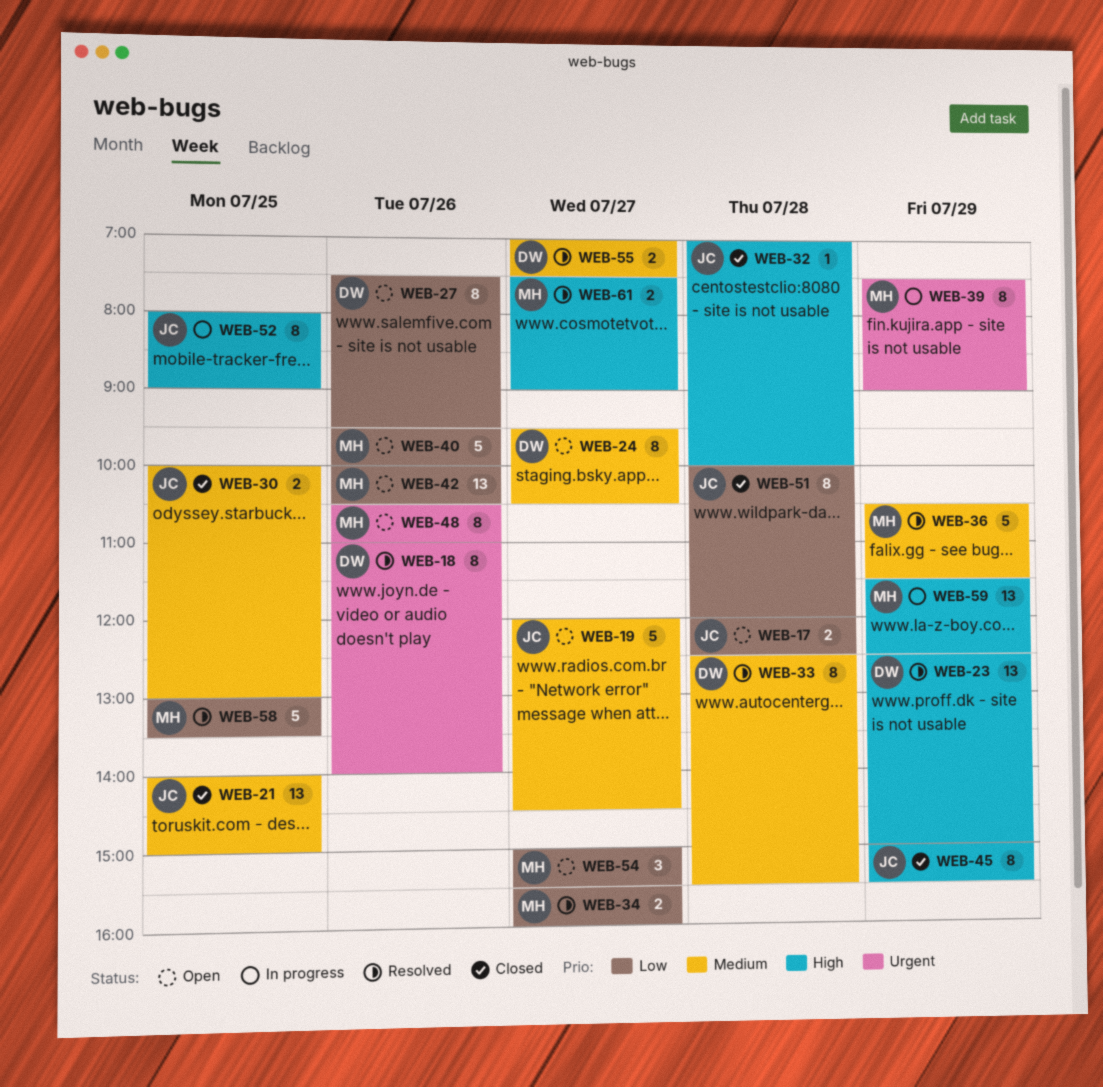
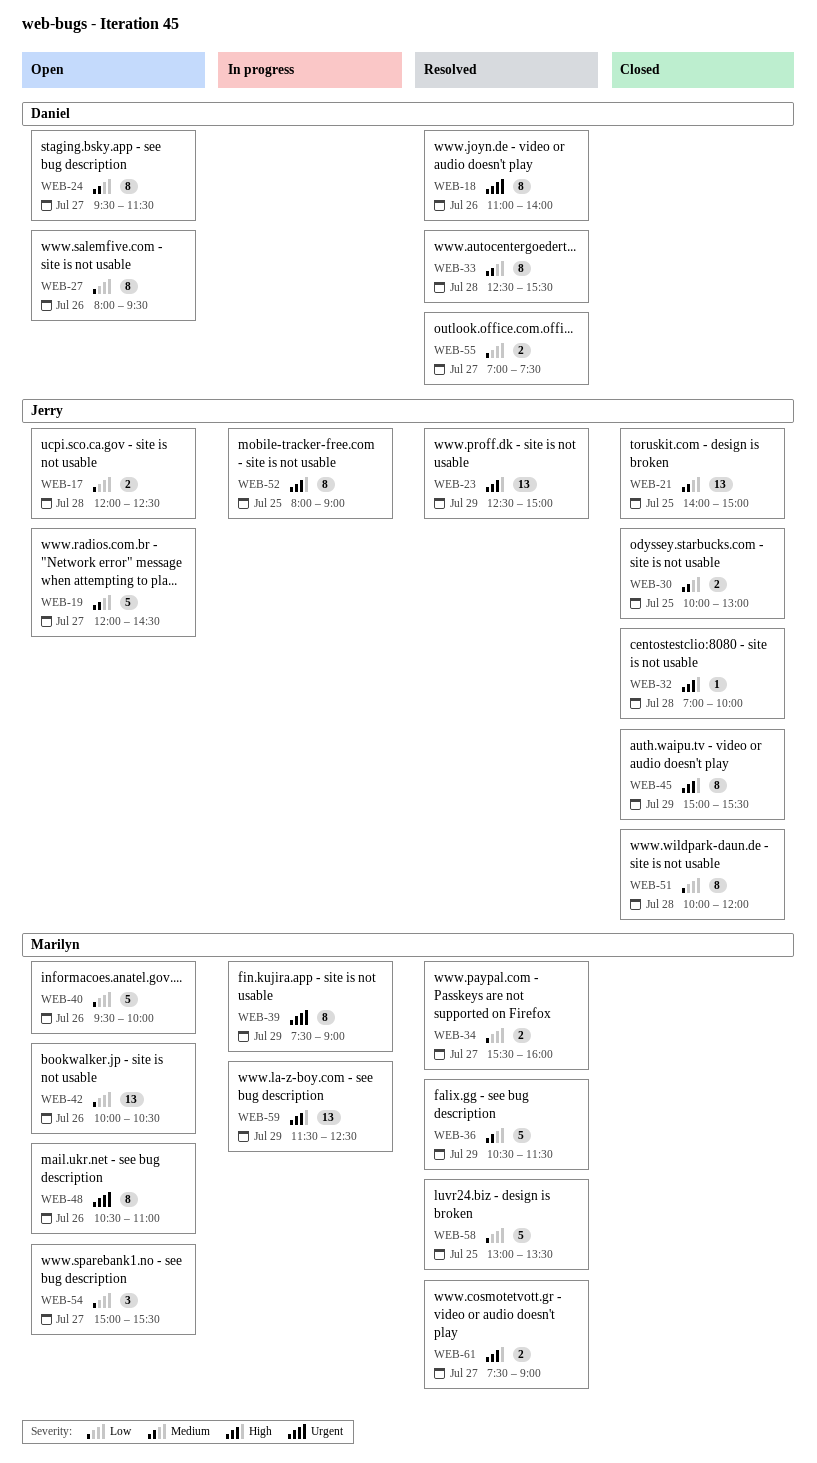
WEB-23, owner: Daniel -> Jerry
WEB-24, ends: 10:30 -> 11:30
WEB-27, begins: 07:30 -> 08:00
WEB-55, priority: Medium -> Low

